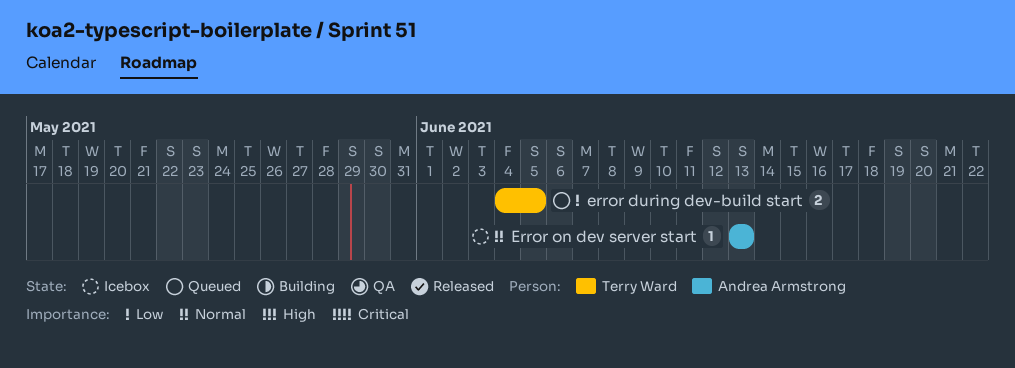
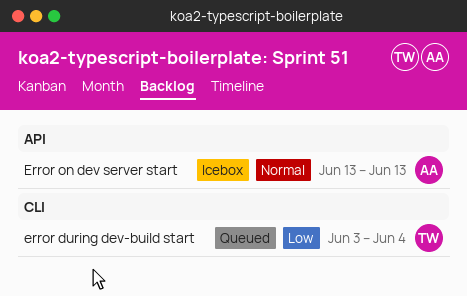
error during dev-build start, start: Jun 4 -> Jun 3
error during dev-build start, due: Jun 5 -> Jun 4

